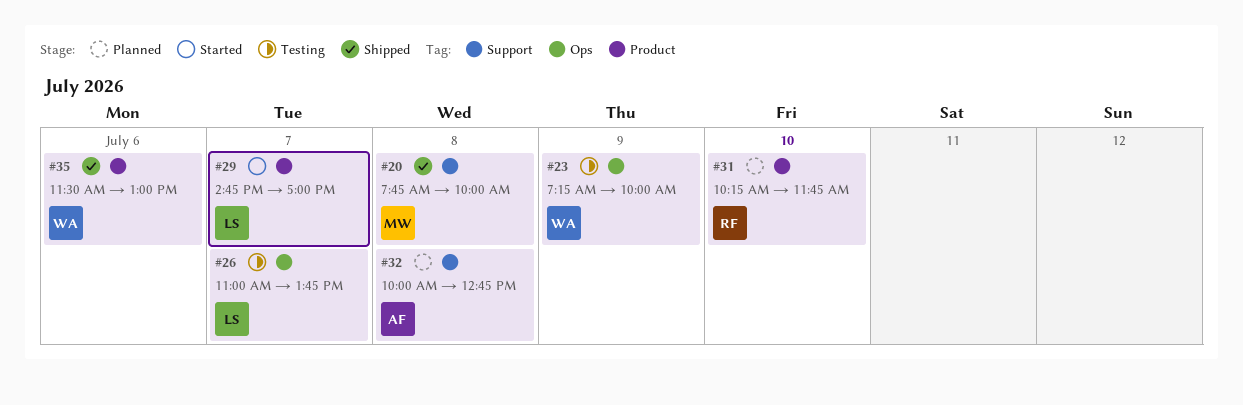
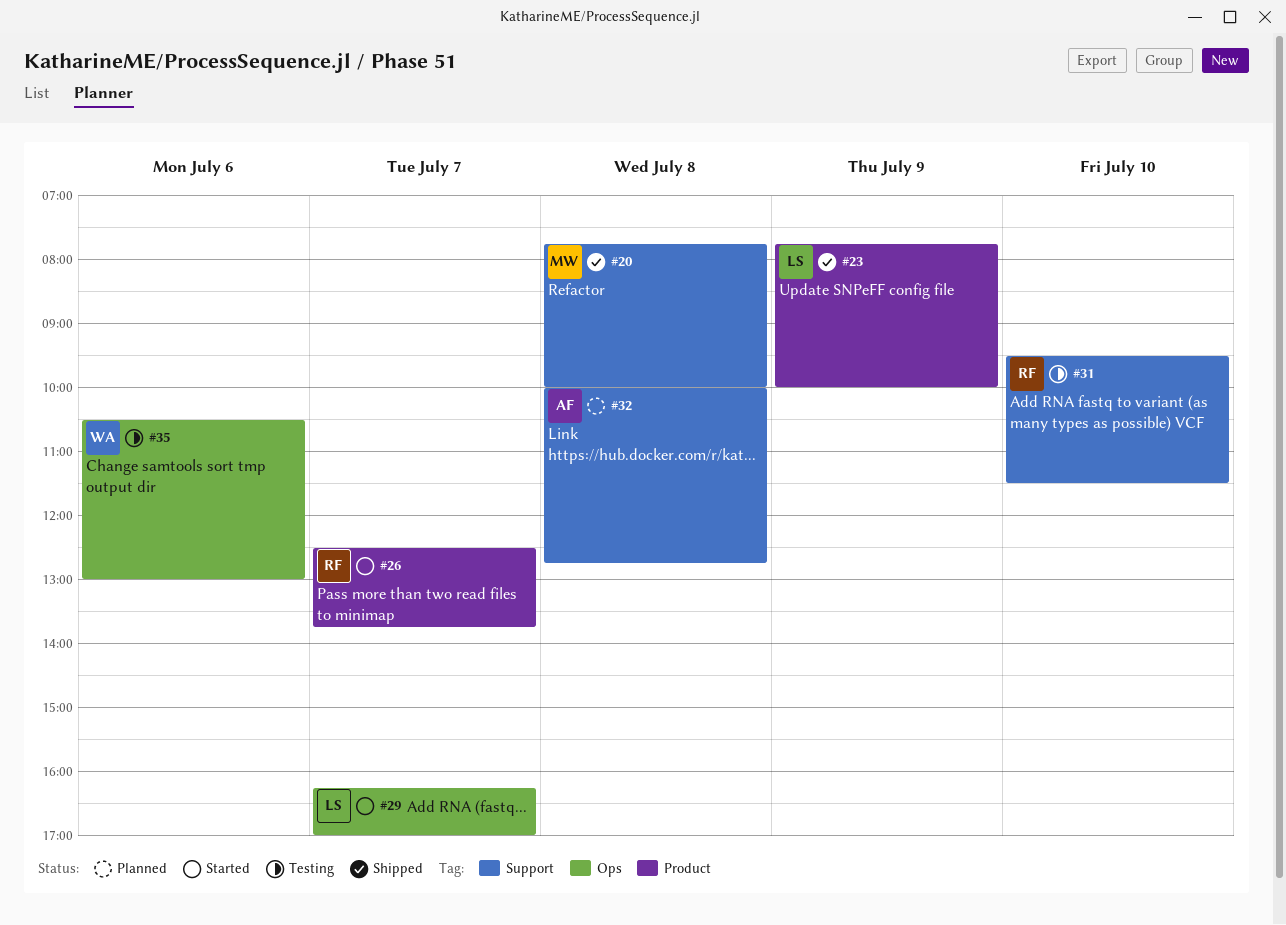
#23, status: Testing -> Shipped
#23, owner: WA -> LS
#23, label: Ops -> Product
#23, begins: 07:15 -> 07:45
#26, status: Testing -> Started
#26, owner: LS -> RF
#26, label: Ops -> Product
#26, begins: 11:00 -> 12:30
#29, label: Product -> Ops
#29, begins: 14:45 -> 16:15
#31, status: Planned -> Testing
#31, label: Product -> Support
#31, begins: 10:15 -> 09:30
#31, ends: 11:45 -> 11:30
#35, status: Shipped -> Testing
#35, label: Product -> Ops
#35, begins: 11:30 -> 10:30

